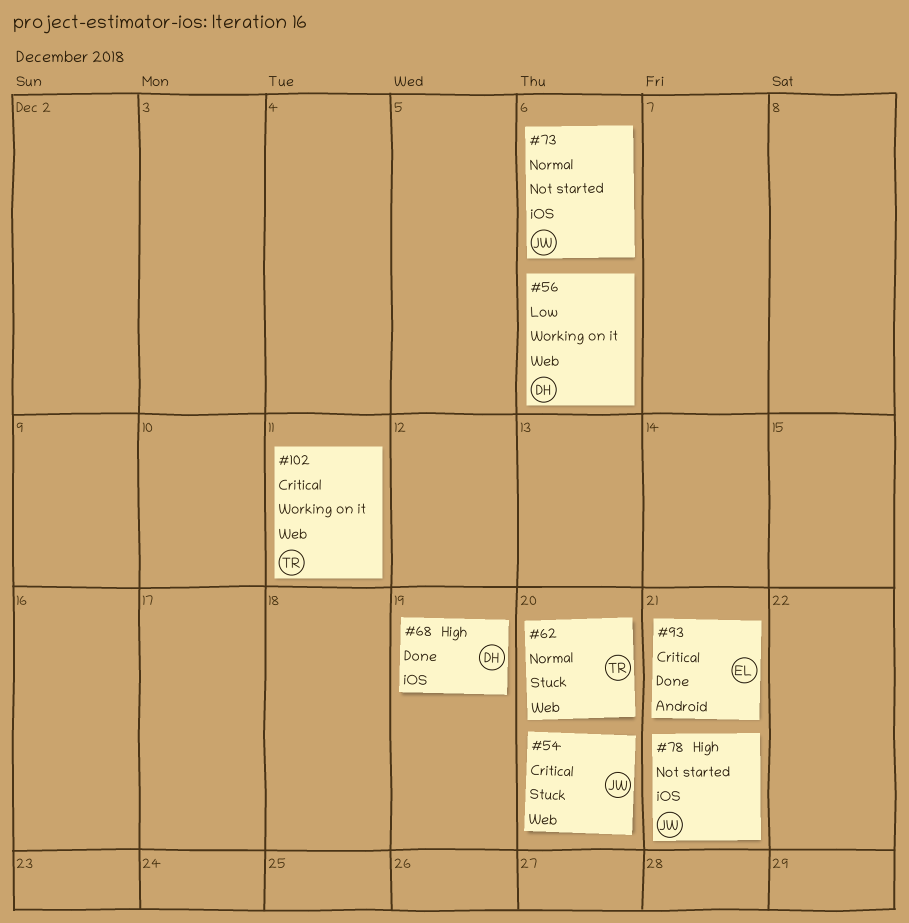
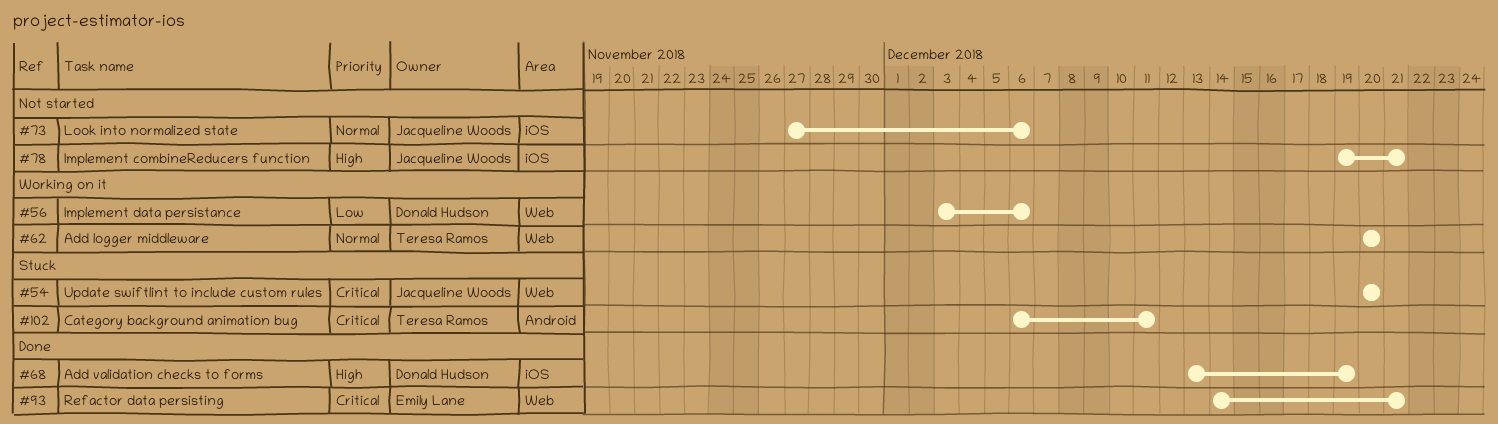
#62, status: Stuck -> Working on it
#93, label: Android -> Web
#102, status: Working on it -> Stuck
#102, label: Web -> Android

